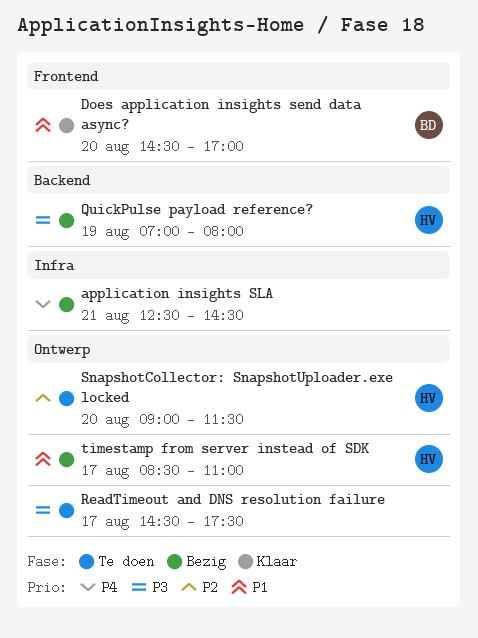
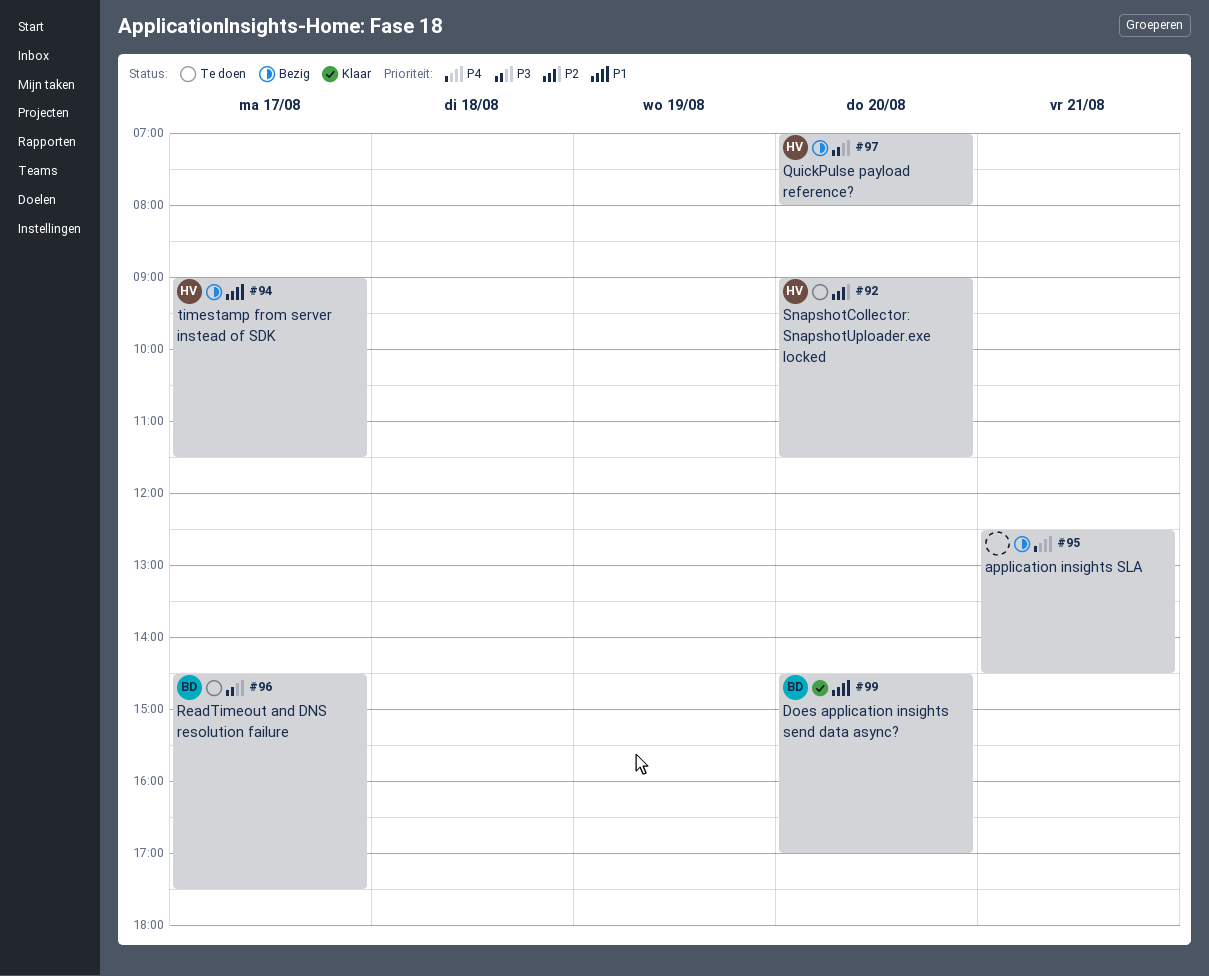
QuickPulse payload reference?, day: Aug 19 -> Aug 20
ReadTimeout and DNS resolution failure, owner: none -> BD
timestamp from server instead of SDK, begins: 08:30 -> 09:00
timestamp from server instead of SDK, ends: 11:00 -> 11:30

